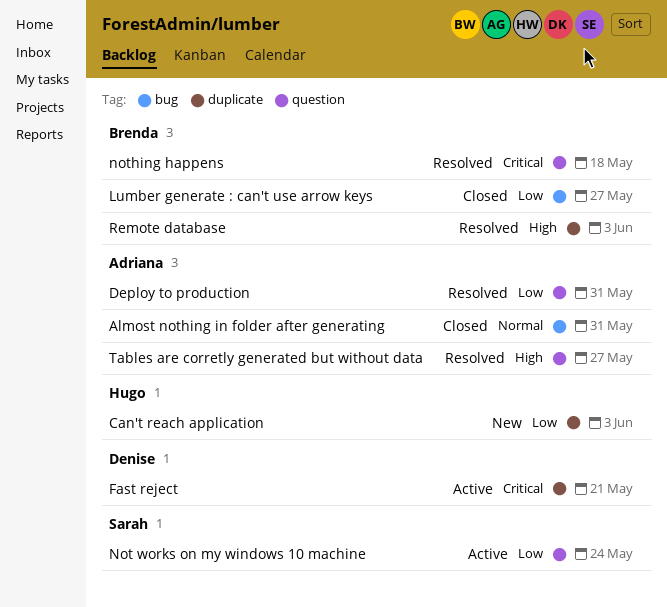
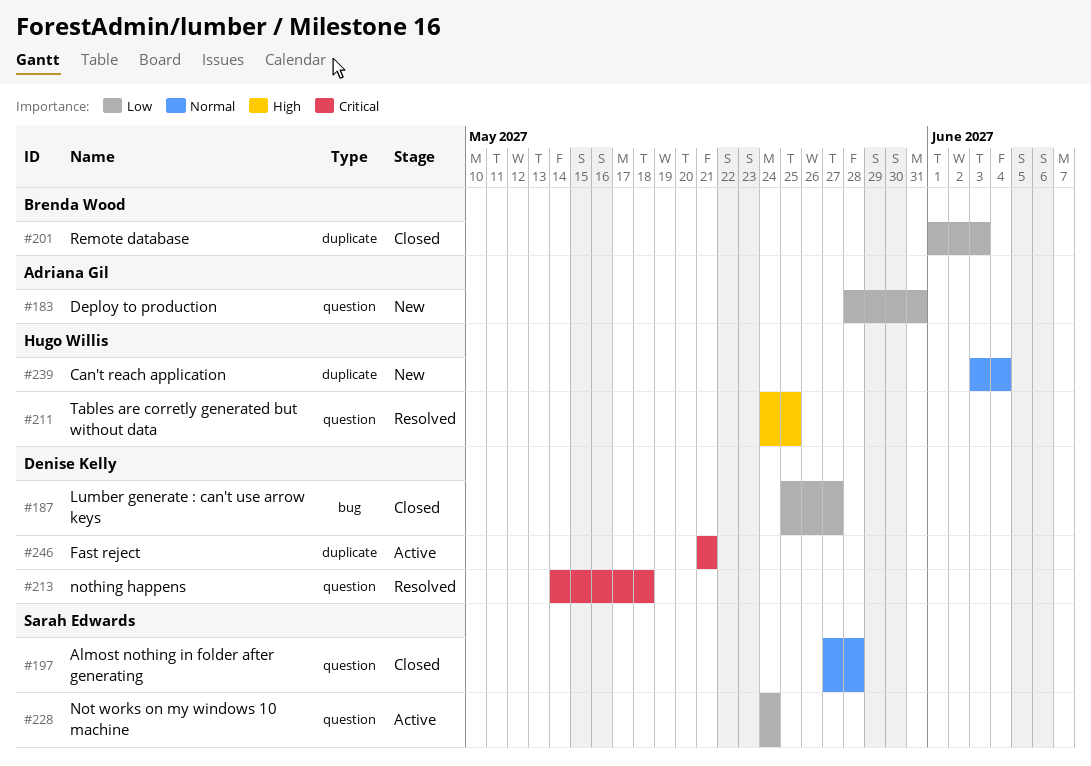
Almost nothing in folder after generating, owner: Adriana Gil -> Sarah Edwards
Almost nothing in folder after generating, label: bug -> question
Almost nothing in folder after generating, due: May 31 -> May 28
Can't reach application, priority: Low -> Normal
Can't reach application, due: Jun 3 -> Jun 4
Deploy to production, status: Resolved -> New
Lumber generate : can't use arrow keys, owner: Brenda Wood -> Denise Kelly
nothing happens, owner: Brenda Wood -> Denise Kelly
Remote database, status: Resolved -> Closed
Remote database, priority: High -> Low
Tables are corretly generated but without data, owner: Adriana Gil -> Hugo Willis
Tables are corretly generated but without data, due: May 27 -> May 25

